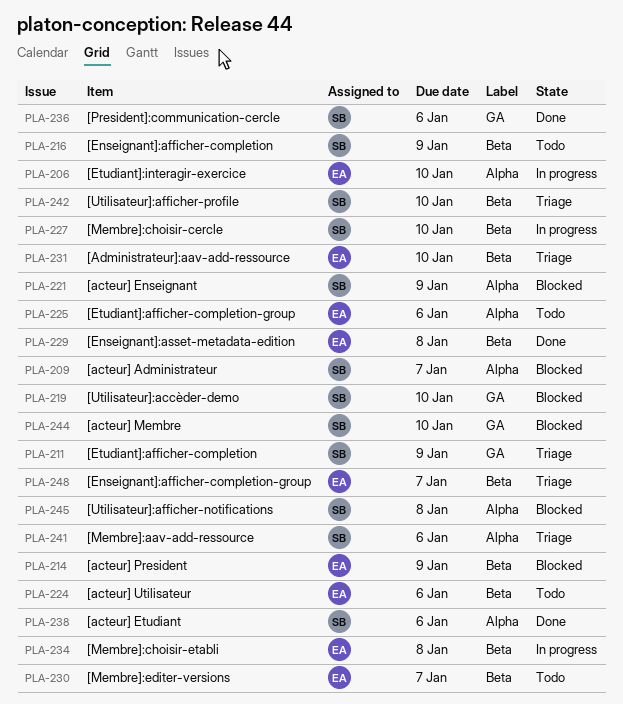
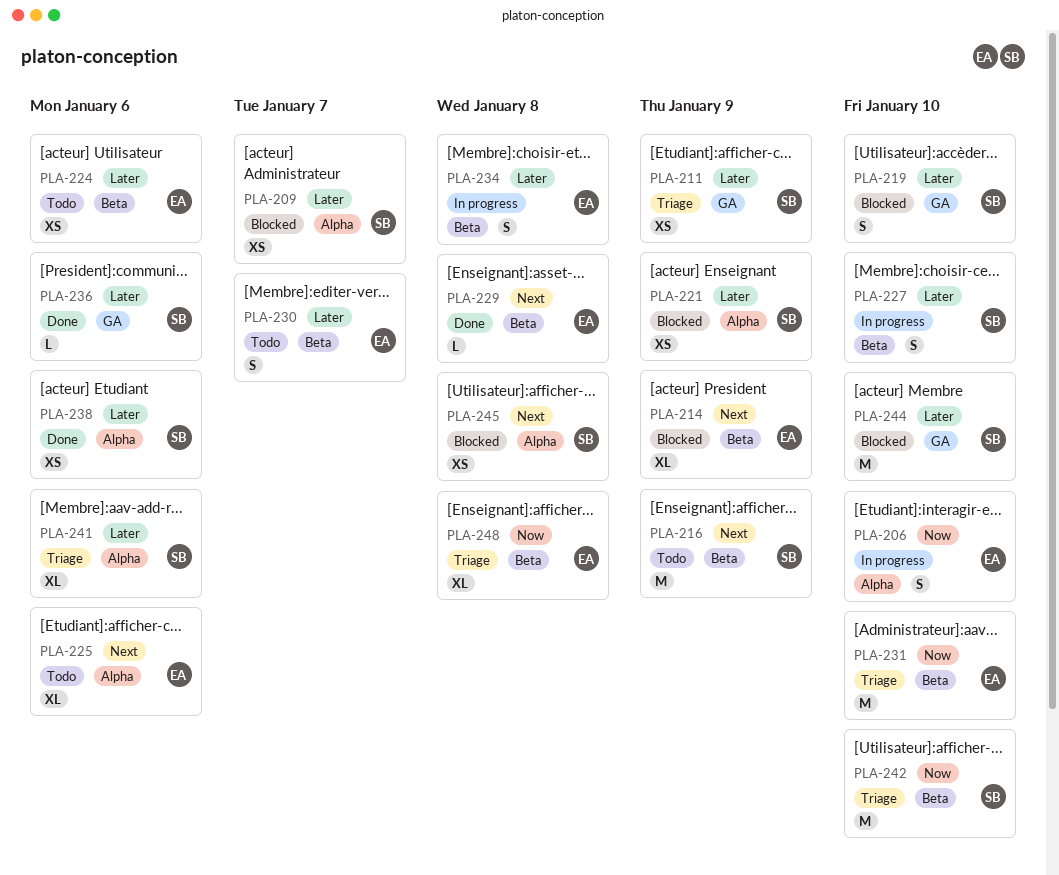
PLA-248, due: Jan 7 -> Jan 8

